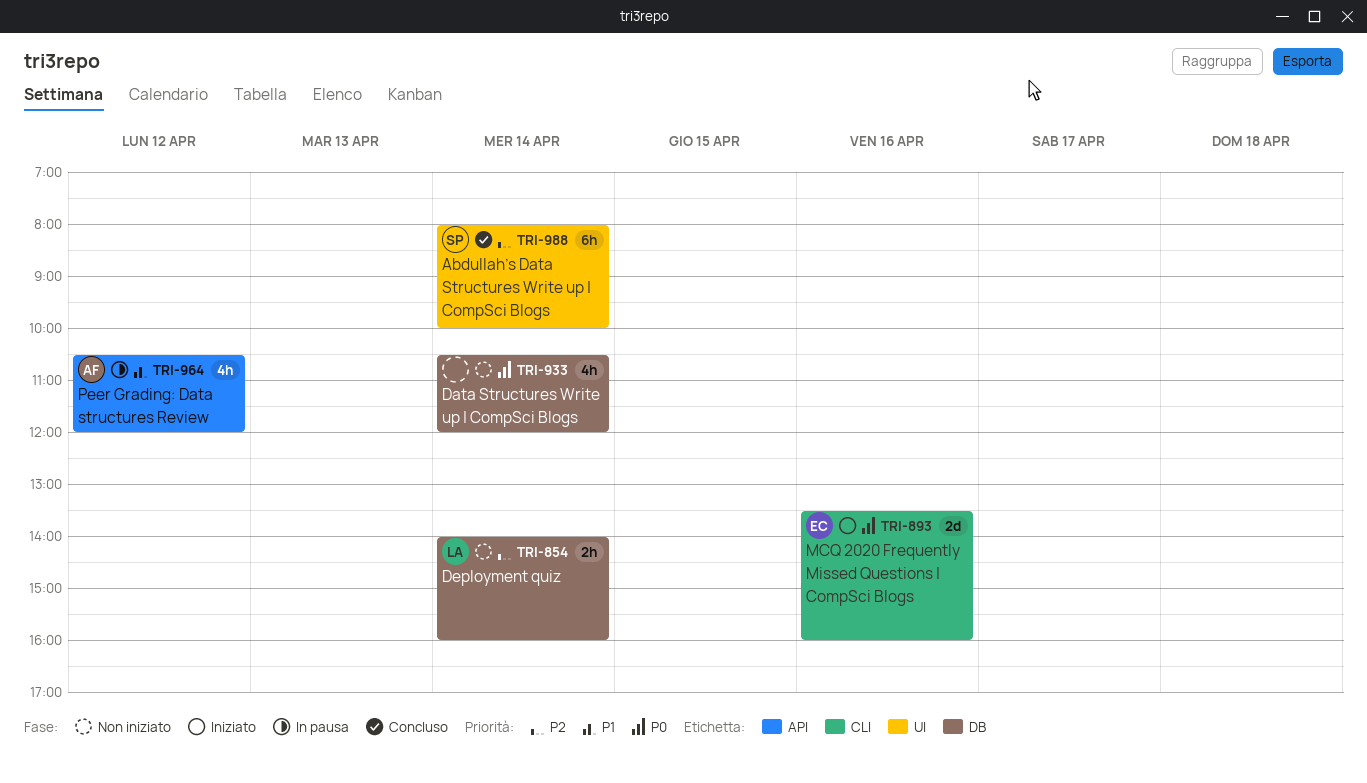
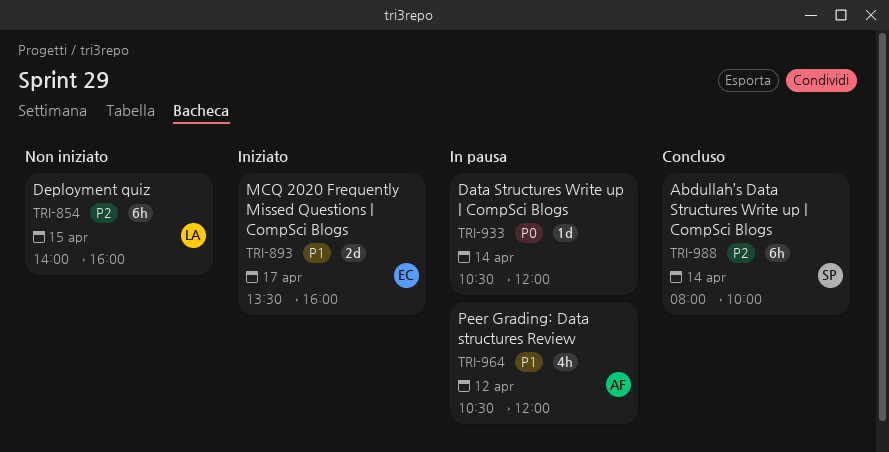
TRI-854, estimate: 2h -> 6h
TRI-854, day: Apr 14 -> Apr 15
TRI-893, priority: P0 -> P1
TRI-893, day: Apr 16 -> Apr 17
TRI-933, status: Non iniziato -> In pausa
TRI-933, estimate: 4h -> 1d

